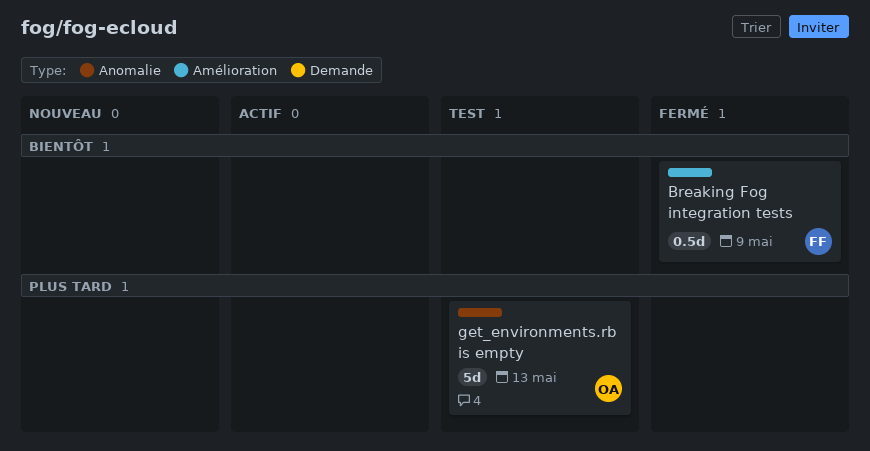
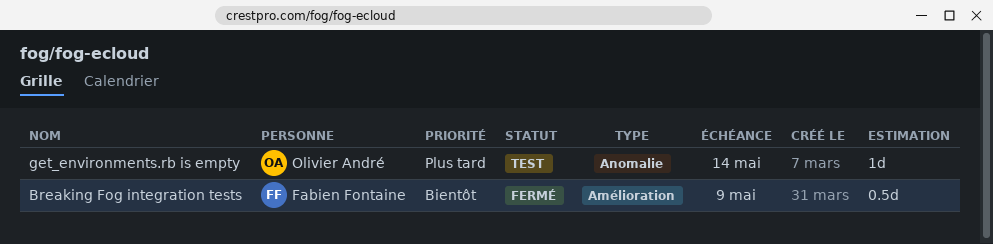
get_environments.rb is empty, estimate: 5d -> 1d
get_environments.rb is empty, due: May 13 -> May 14

